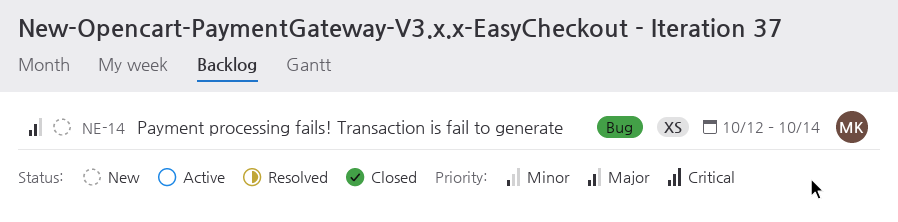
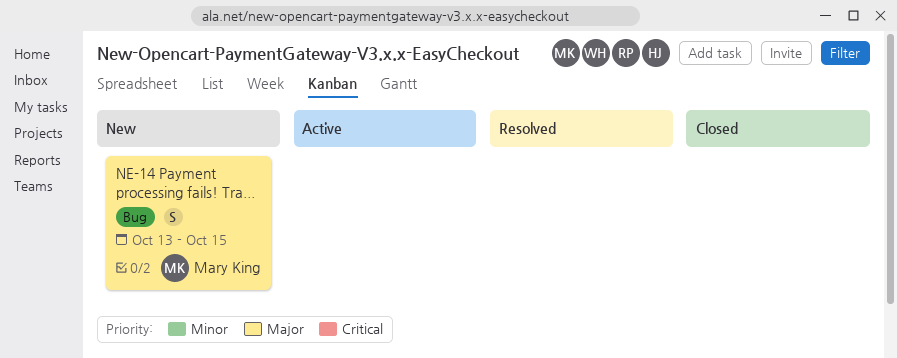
NE-14, estimate: XS -> S
NE-14, start: Oct 12 -> Oct 13
NE-14, due: Oct 14 -> Oct 15

